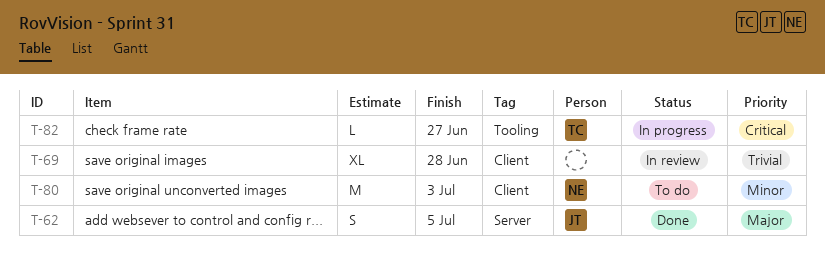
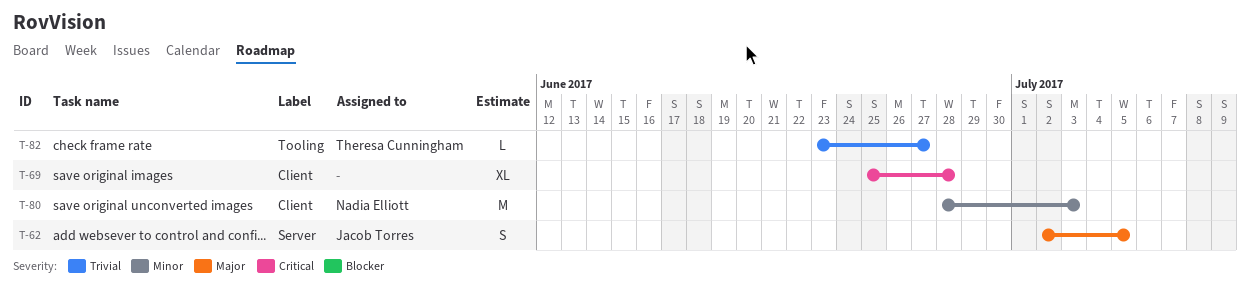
T-69, priority: Trivial -> Critical
T-82, priority: Critical -> Trivial

